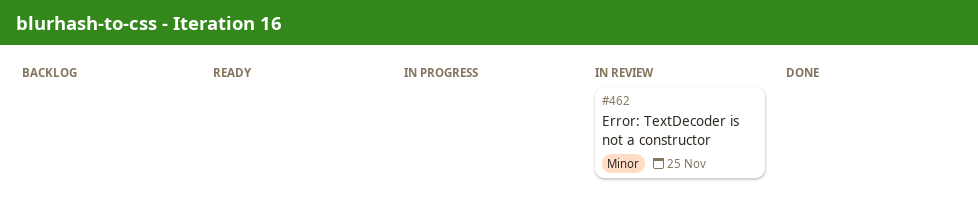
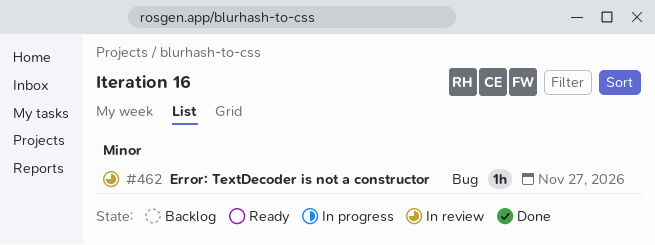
#462, due: Nov 25 -> Nov 27

